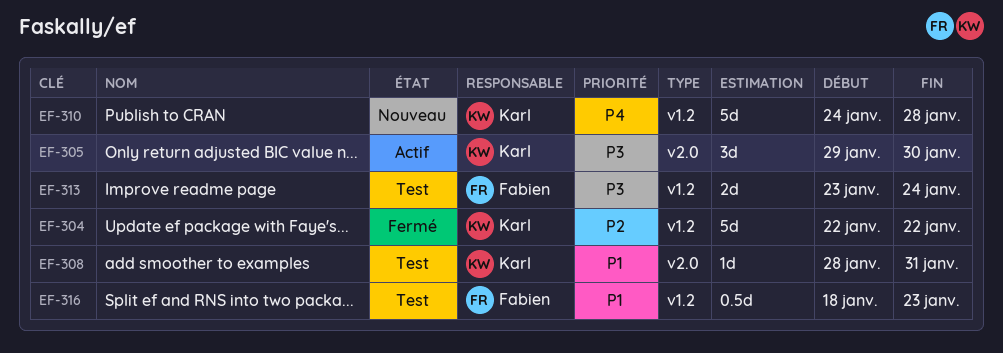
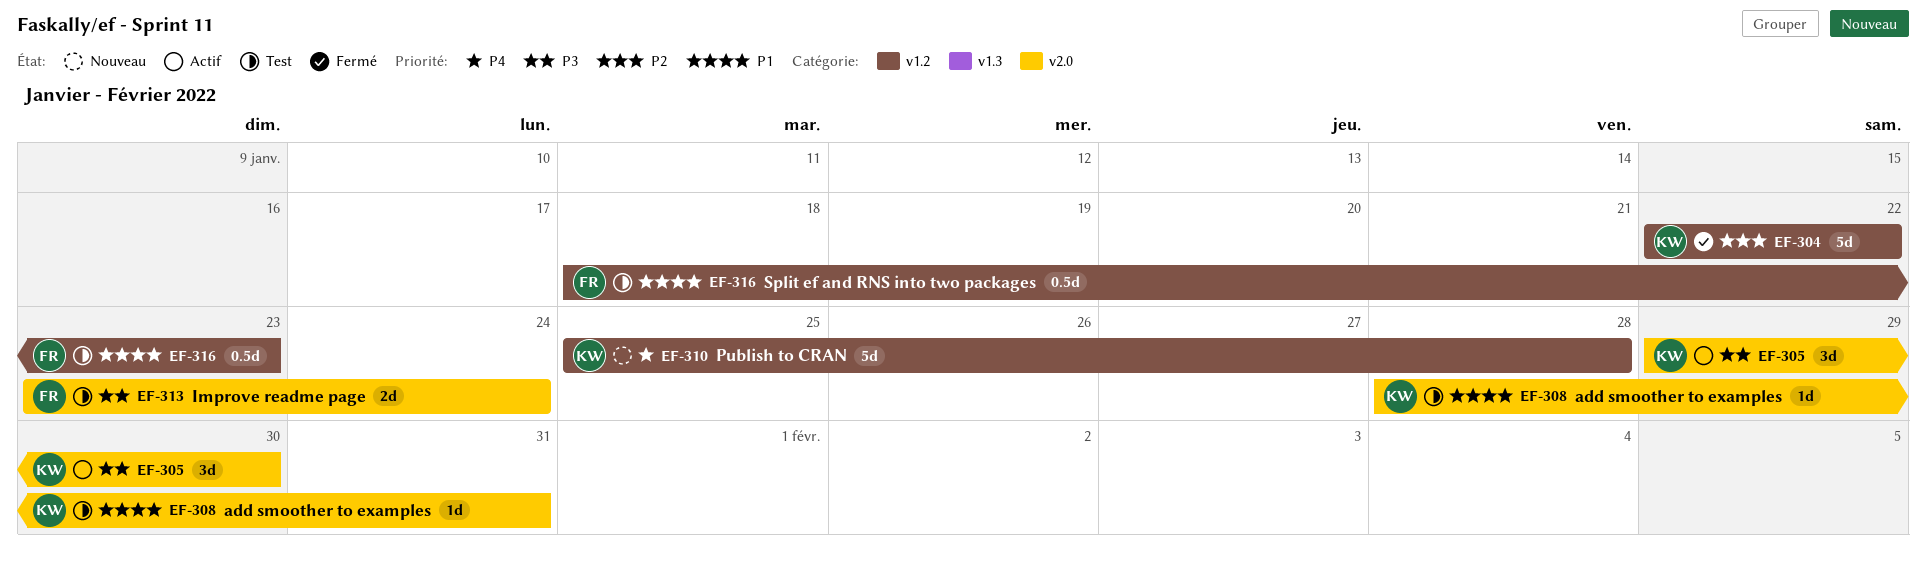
EF-310, start: Jan 24 -> Jan 25
EF-313, label: v1.2 -> v2.0

